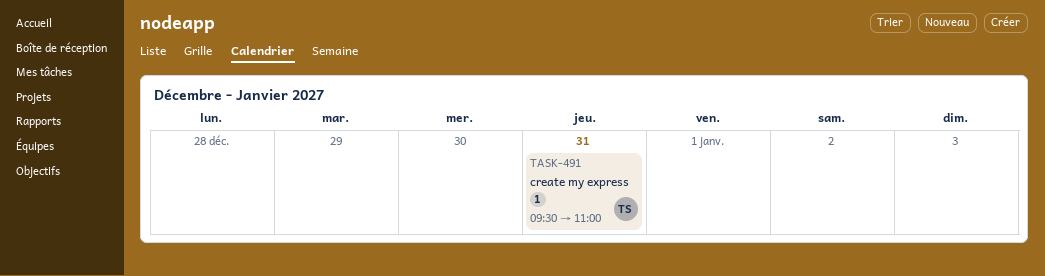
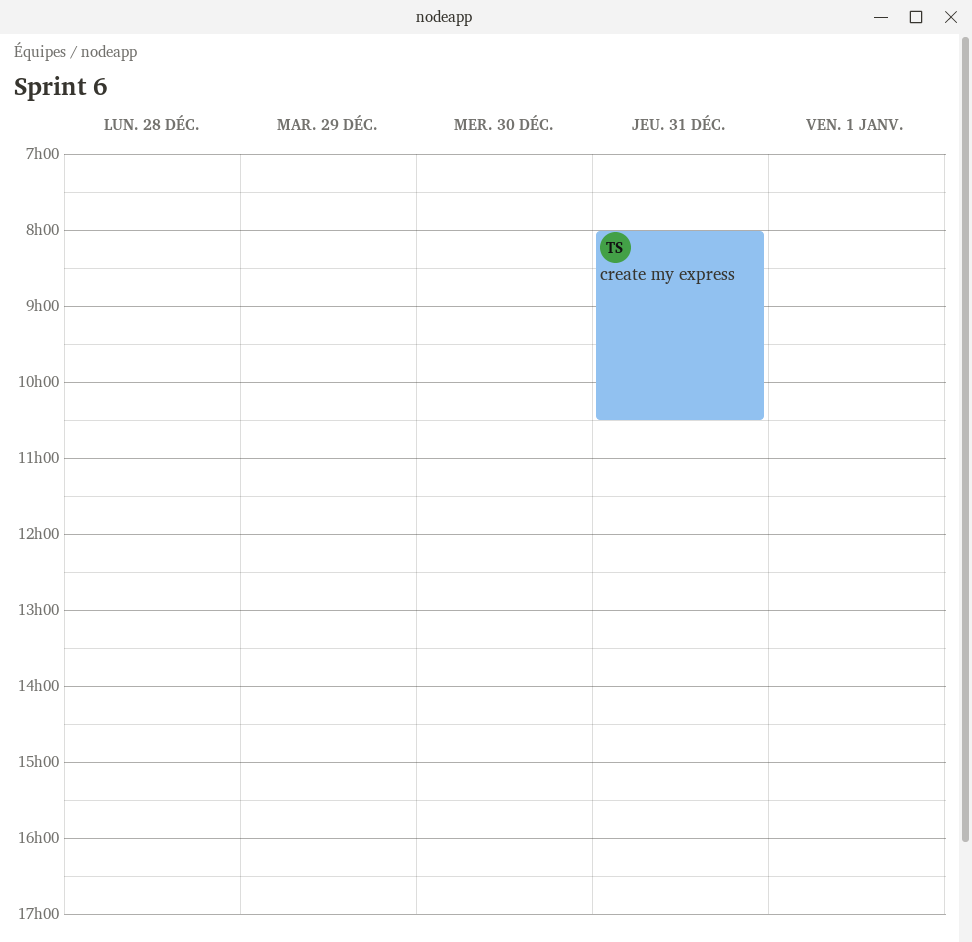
create my express, begins: 09:30 -> 08:00
create my express, ends: 11:00 -> 10:30

